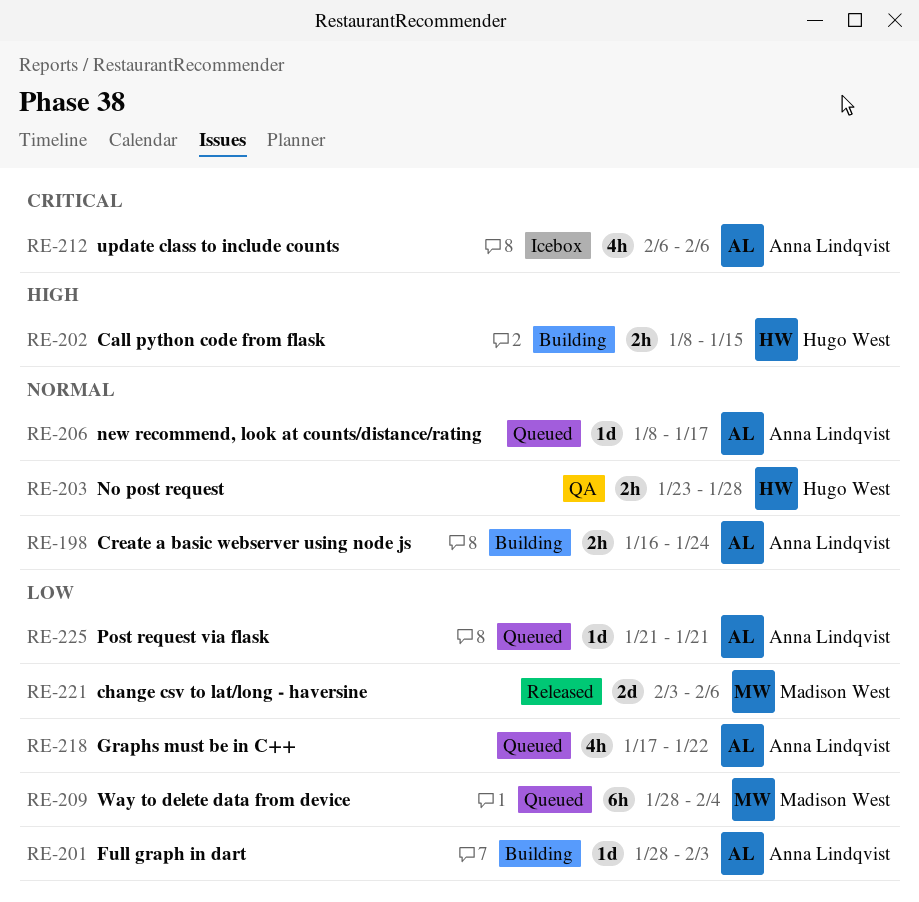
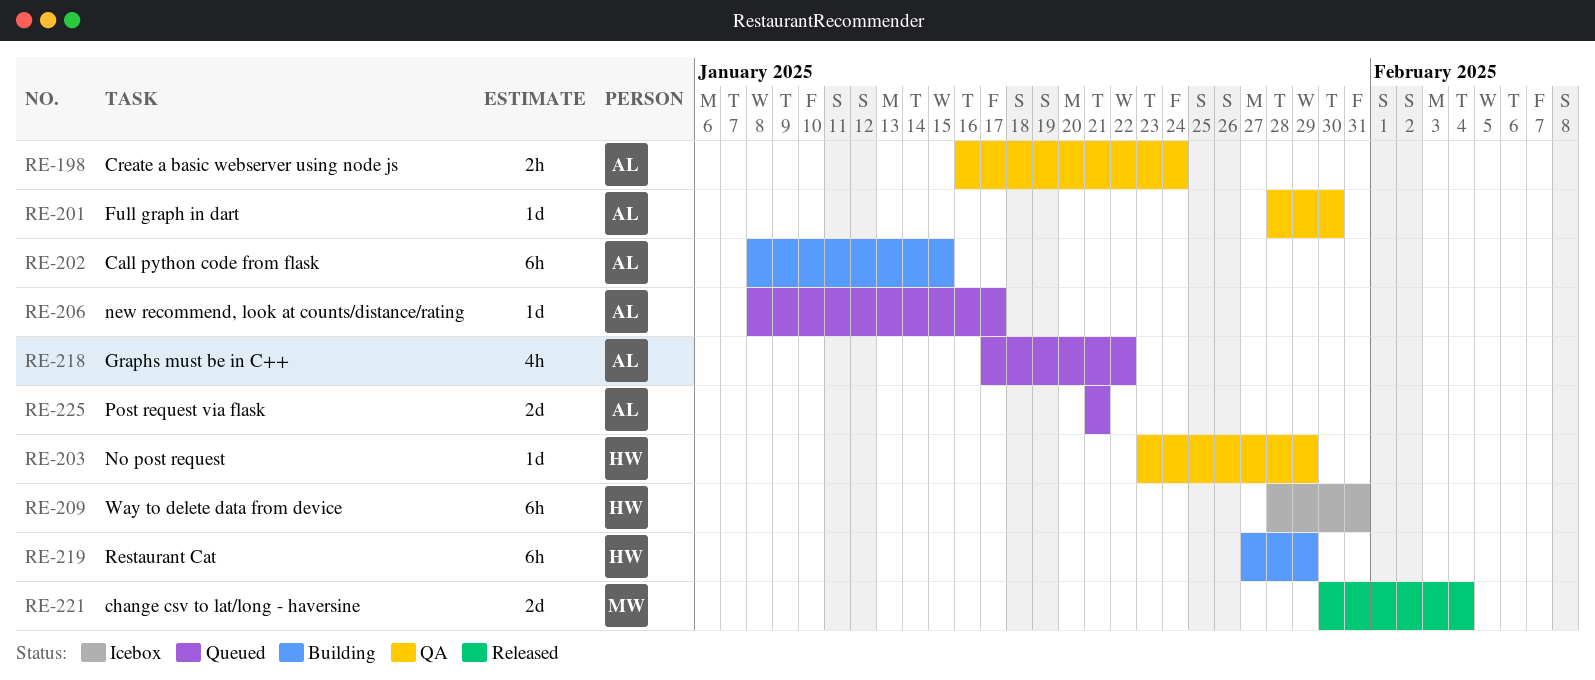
RE-198, status: Building -> QA
RE-201, status: Building -> QA
RE-201, due: Feb 3 -> Jan 30
RE-202, owner: Hugo West -> Anna Lindqvist
RE-202, estimate: 2h -> 6h
RE-203, estimate: 2h -> 1d
RE-203, due: Jan 28 -> Jan 29
RE-209, status: Queued -> Icebox
RE-209, owner: Madison West -> Hugo West
RE-209, due: Feb 4 -> Jan 31
RE-212: present -> none
RE-219: none -> present
RE-221, start: Feb 3 -> Jan 30
RE-221, due: Feb 6 -> Feb 4
RE-225, estimate: 1d -> 2d

